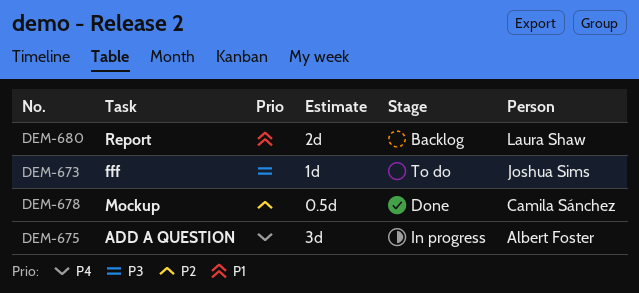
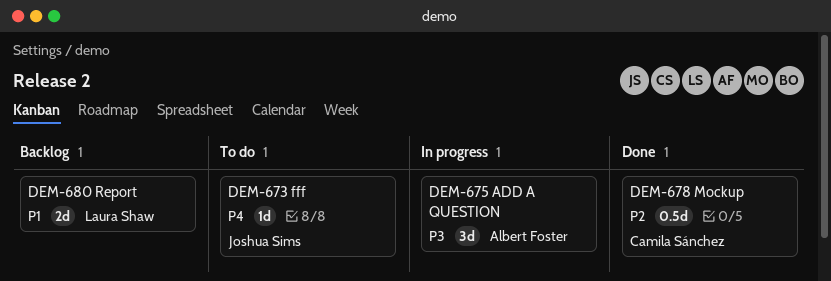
DEM-673, priority: P3 -> P4
DEM-675, priority: P4 -> P3

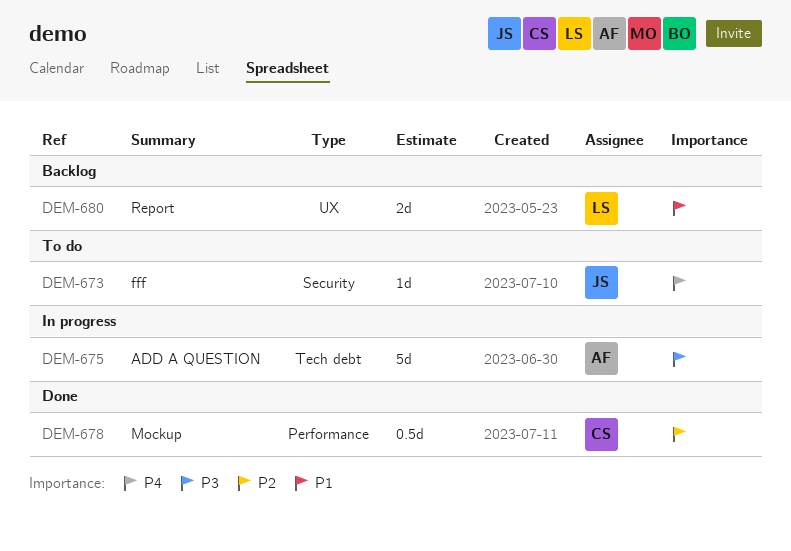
DEM-675, estimate: 3d -> 5d

